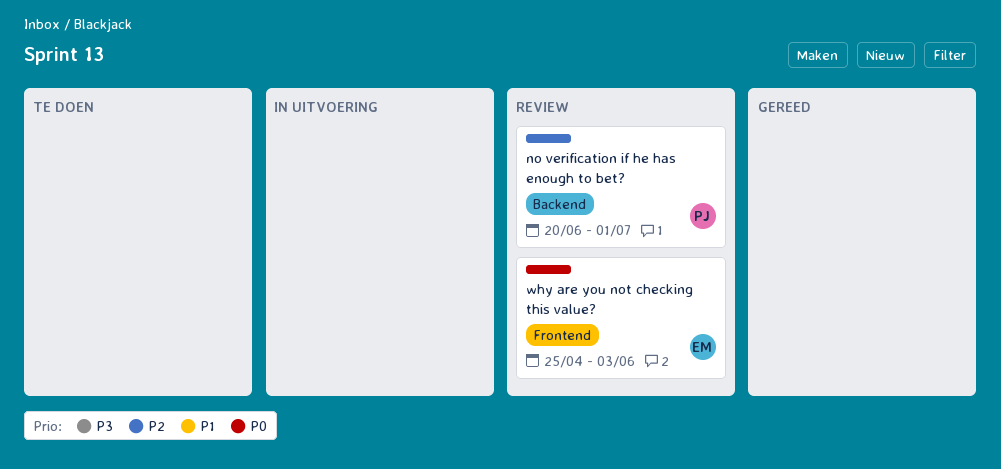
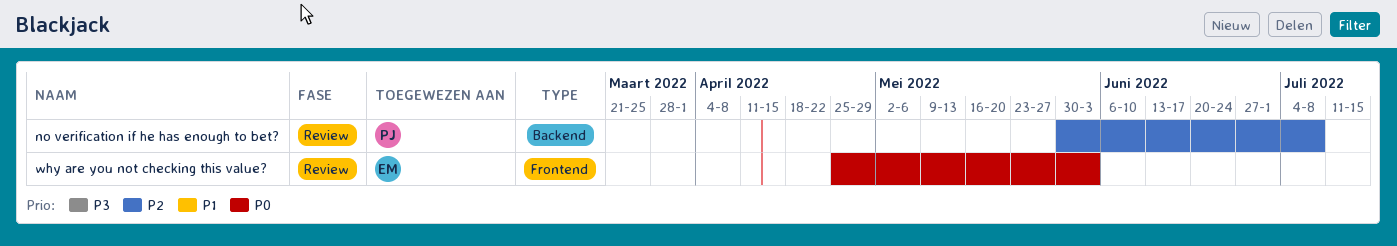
no verification if he has enough to bet?, start: Jun 20 -> May 30
no verification if he has enough to bet?, due: Jul 1 -> Jul 8

